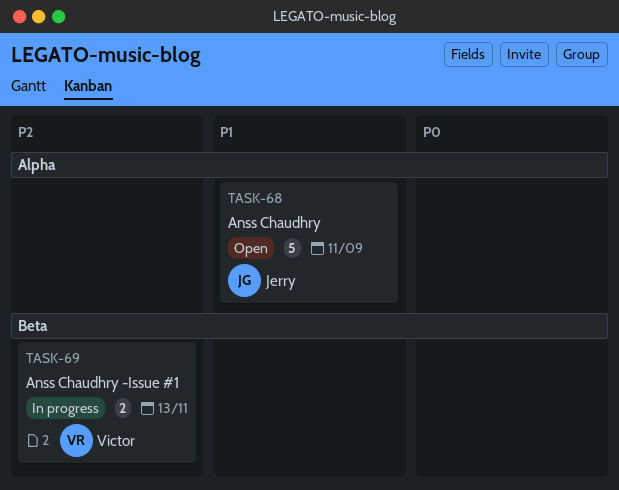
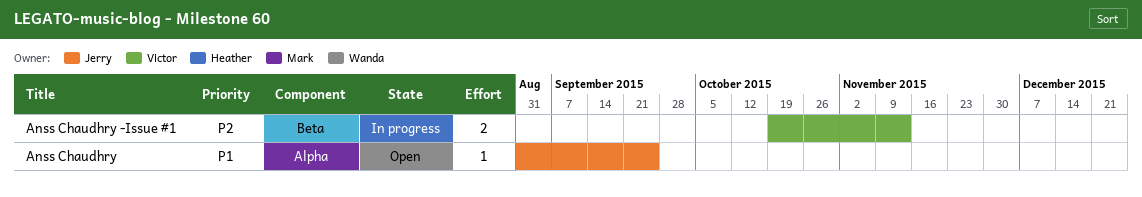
Anss Chaudhry, estimate: 5 -> 1
Anss Chaudhry, due: Sep 11 -> Sep 25

